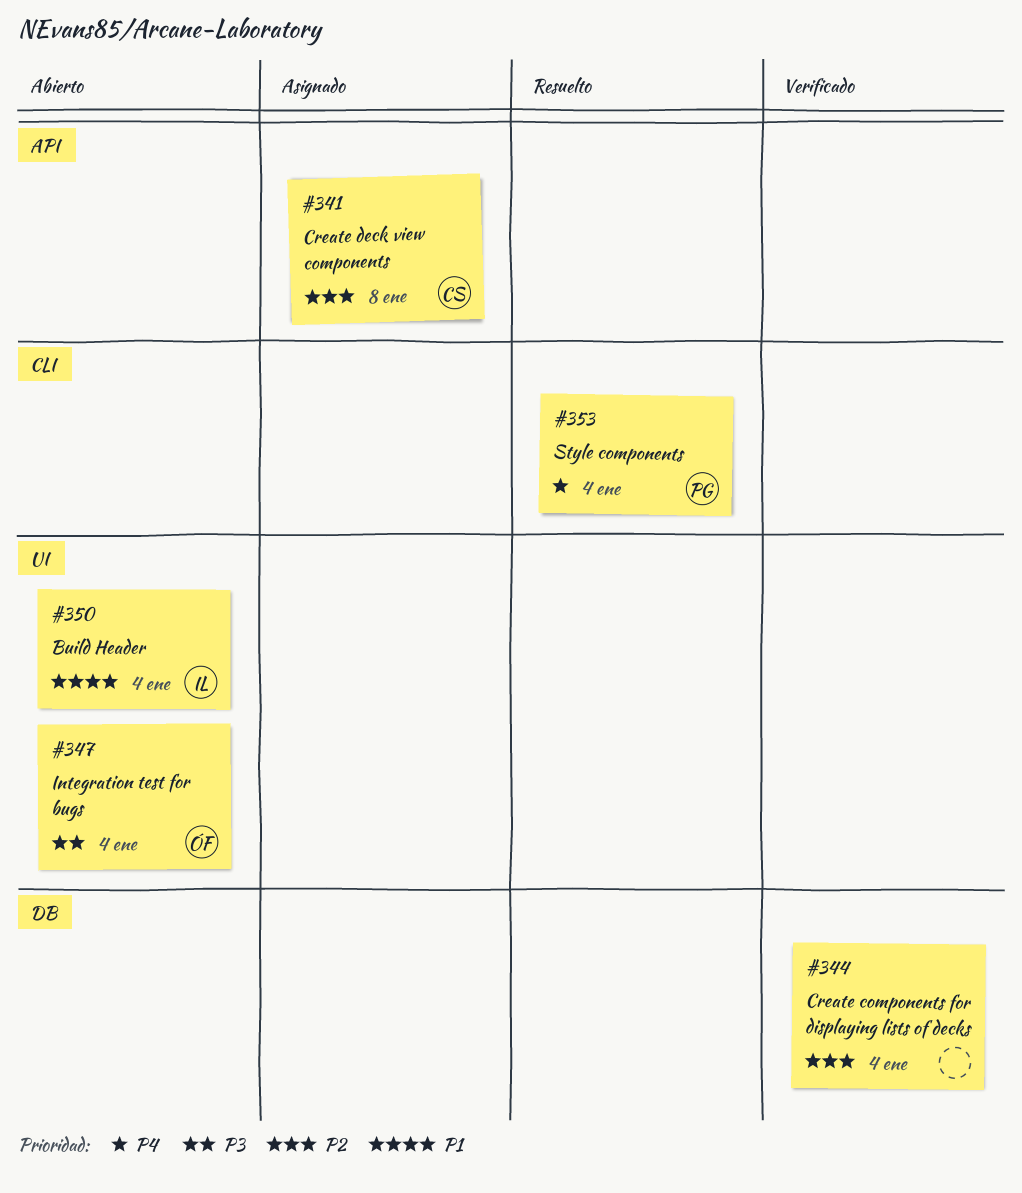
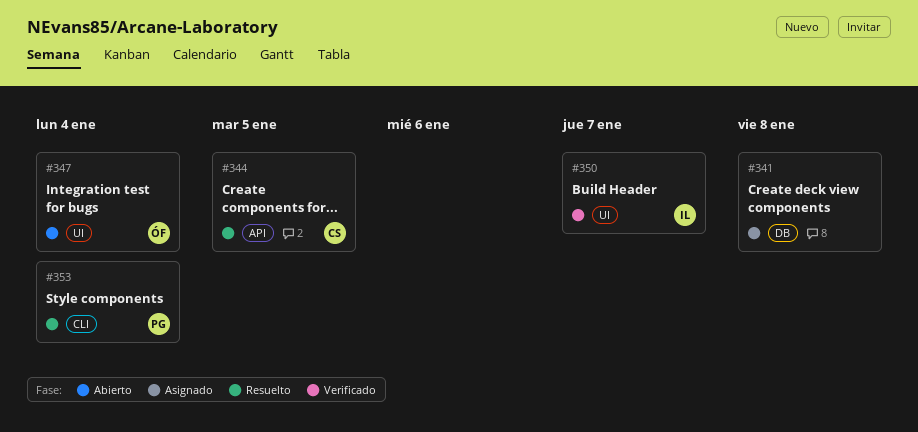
#341, owner: CS -> none
#341, label: API -> DB
#344, status: Verificado -> Resuelto
#344, owner: none -> CS
#344, label: DB -> API
#344, due: Jan 4 -> Jan 5
#350, status: Abierto -> Verificado
#350, due: Jan 4 -> Jan 7

